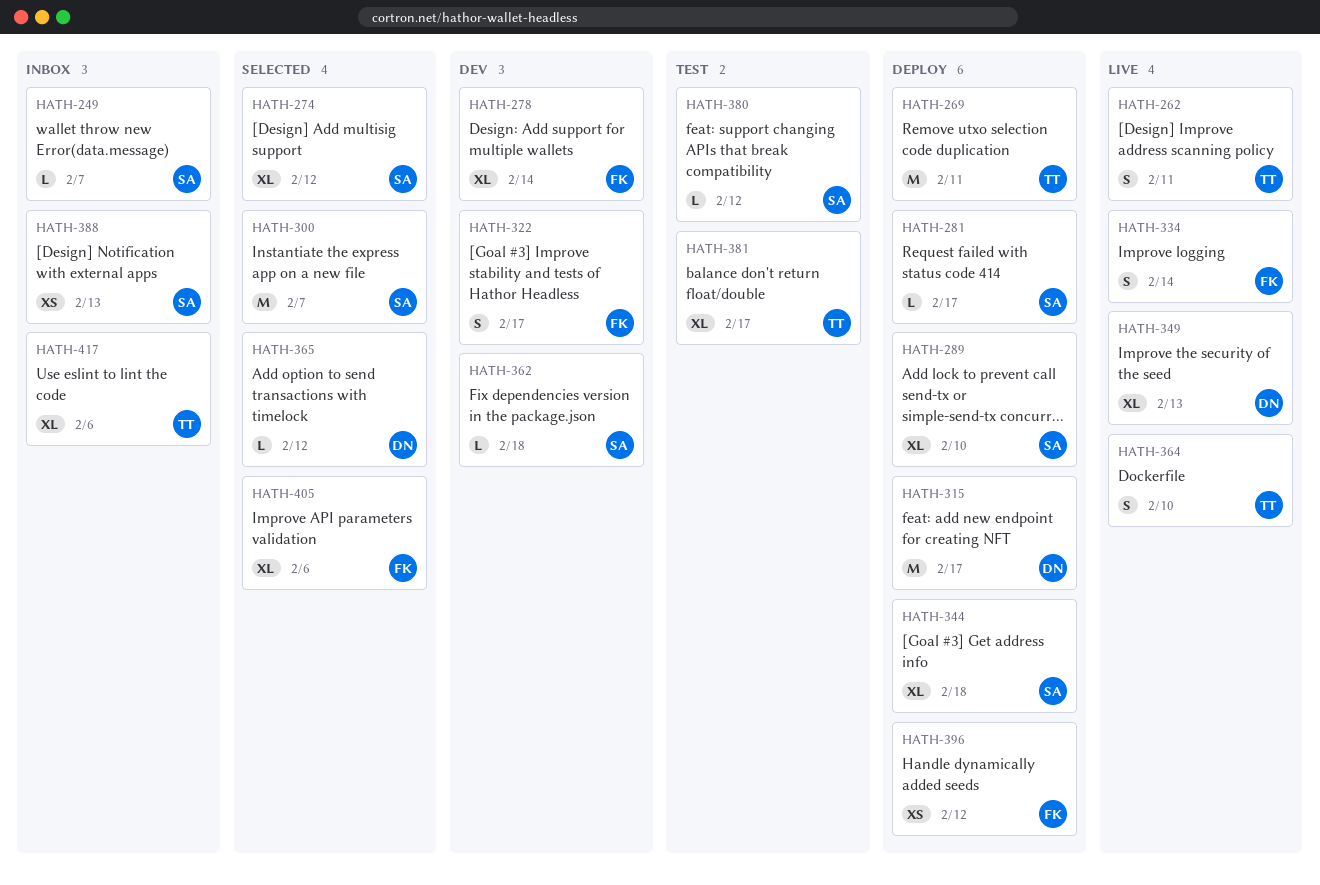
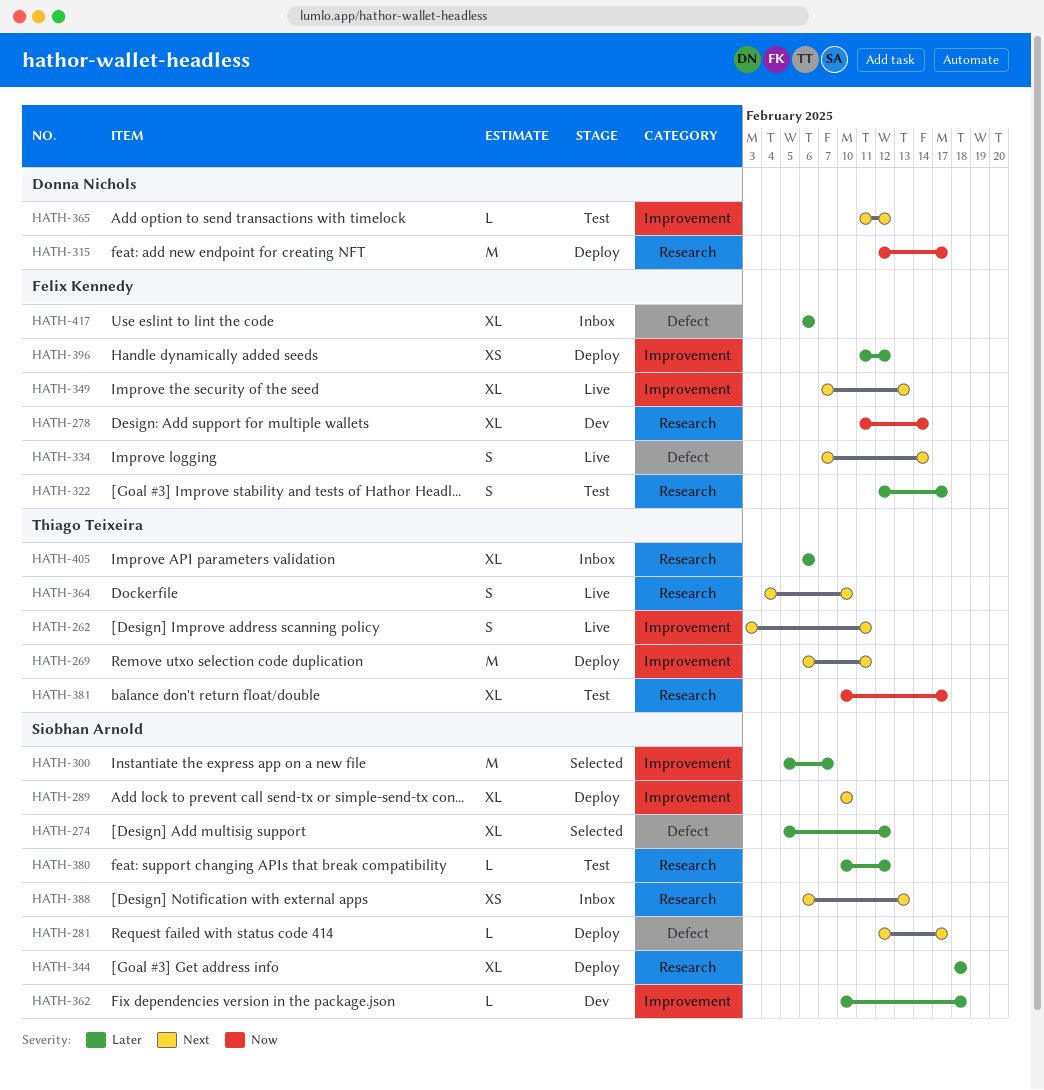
HATH-249: present -> none
HATH-322, status: Dev -> Test
HATH-349, owner: Donna Nichols -> Felix Kennedy
HATH-365, status: Selected -> Test
HATH-405, status: Selected -> Inbox
HATH-405, owner: Felix Kennedy -> Thiago Teixeira
HATH-417, owner: Thiago Teixeira -> Felix Kennedy

